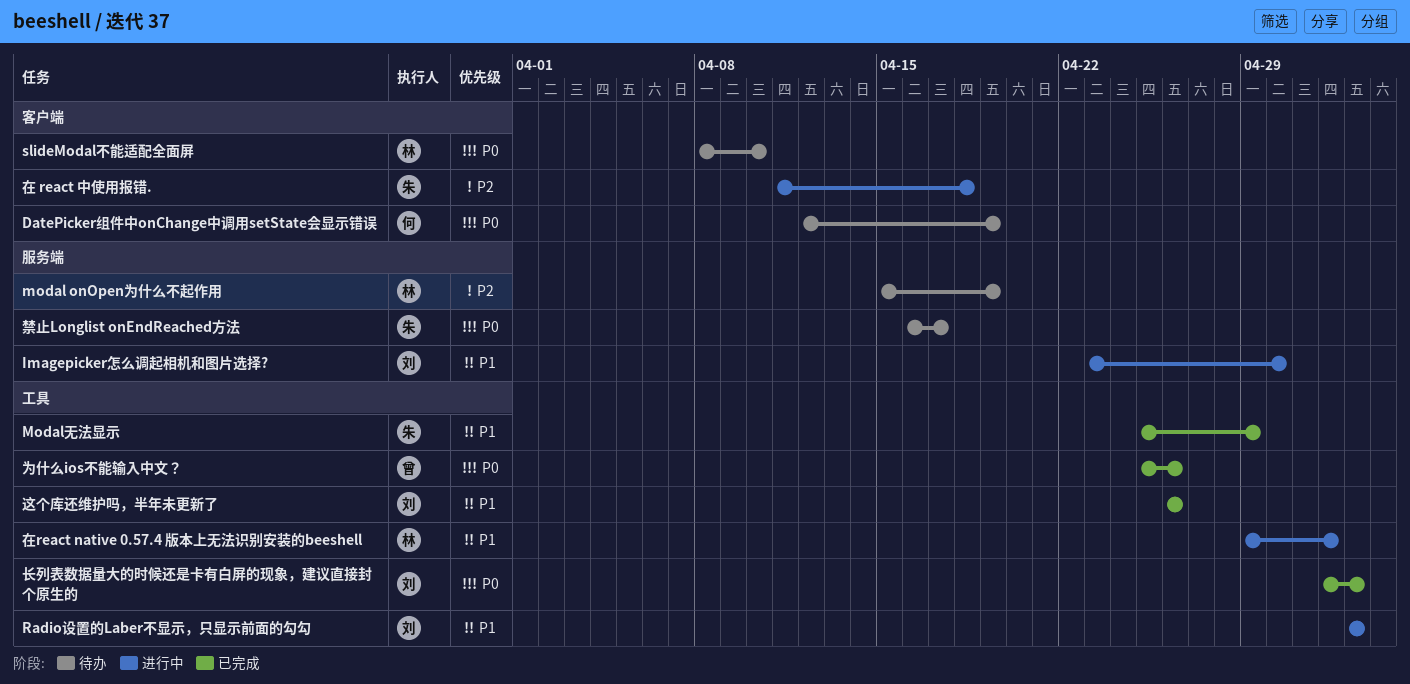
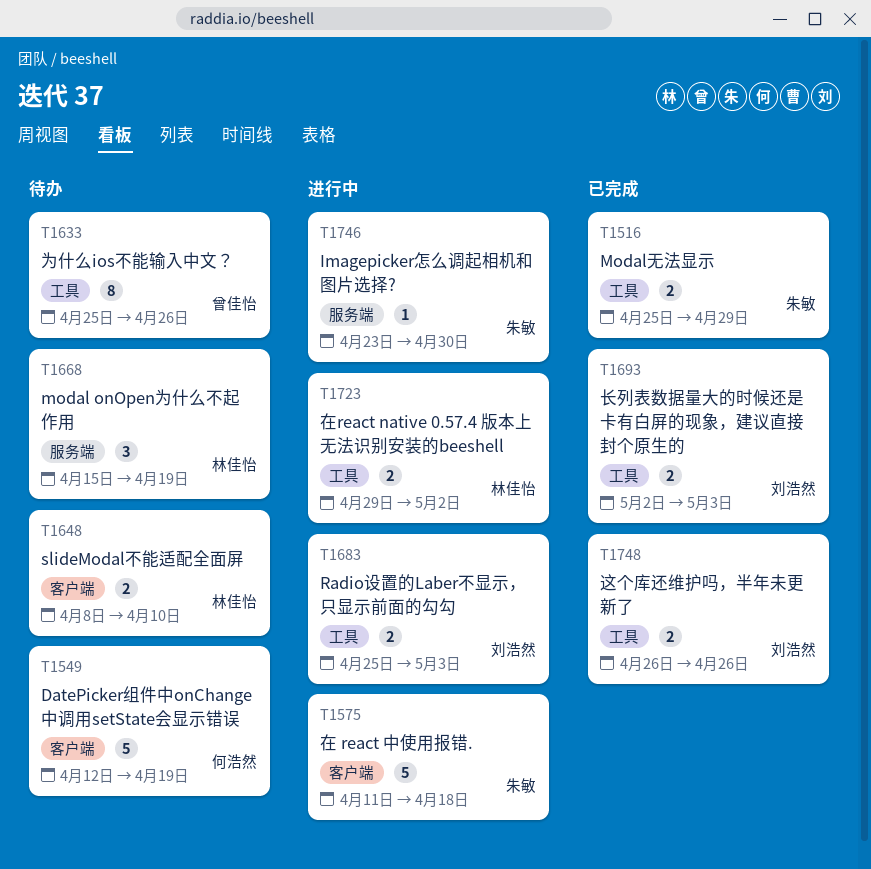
Imagepicker怎么调起相机和图片选择?, owner: 刘浩然 -> 朱敏
Radio设置的Laber不显示，只显示前面的勾勾, start: May 3 -> Apr 25
为什么ios不能输入中文？, status: 已完成 -> 待办
禁止Longlist onEndReached方法: present -> none

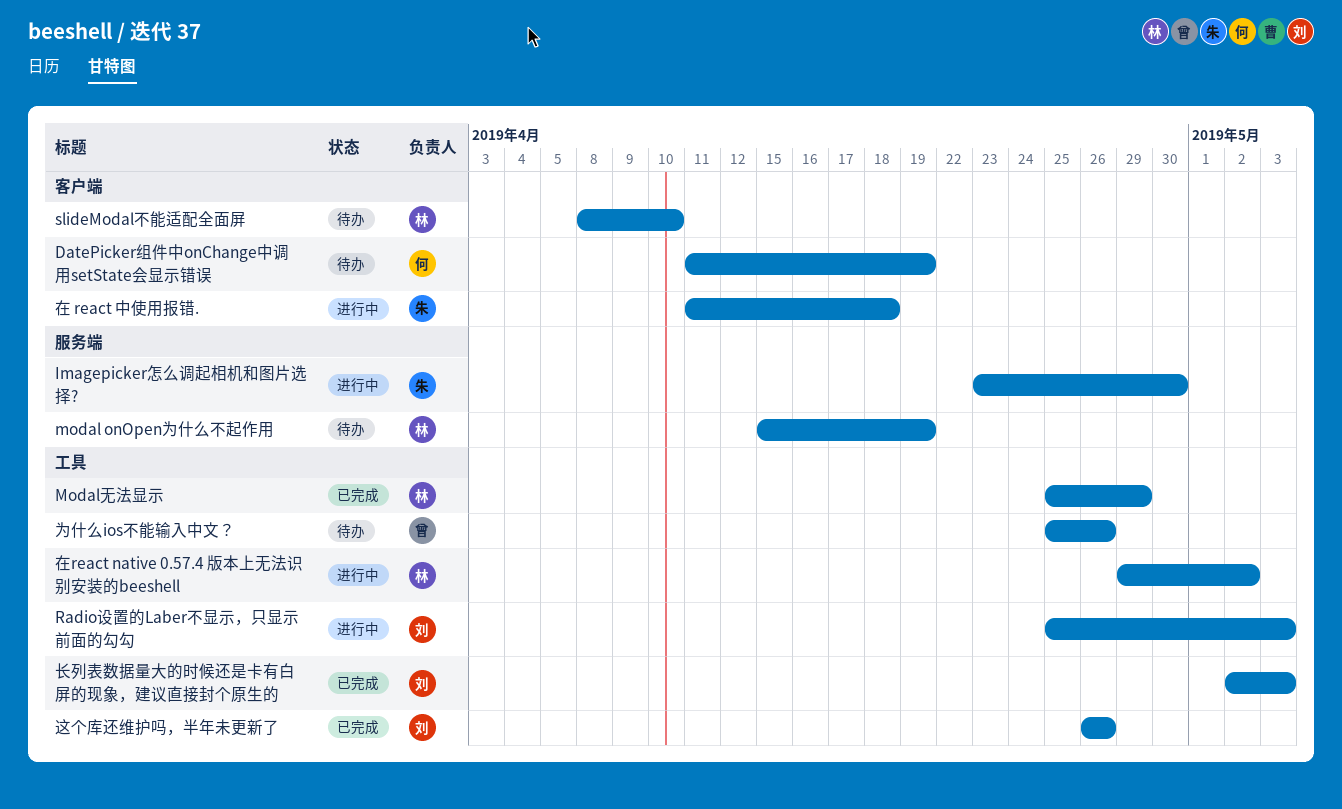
DatePicker组件中onChange中调用setState会显示错误, start: Apr 12 -> Apr 11
Modal无法显示, owner: 朱敏 -> 林佳怡

